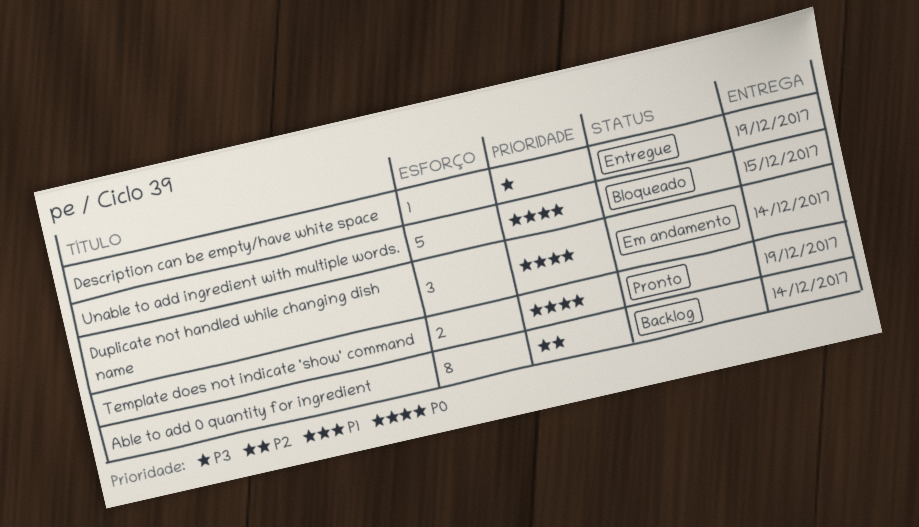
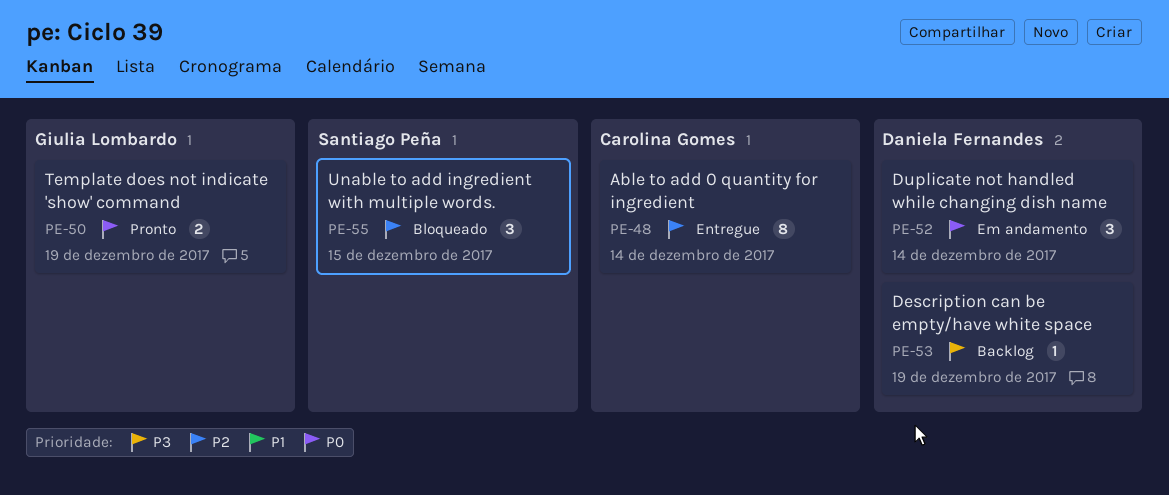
Able to add 0 quantity for ingredient, status: Backlog -> Entregue
Description can be empty/have white space, status: Entregue -> Backlog
Unable to add ingredient with multiple words., priority: P0 -> P2
Unable to add ingredient with multiple words., estimate: 5 -> 3

